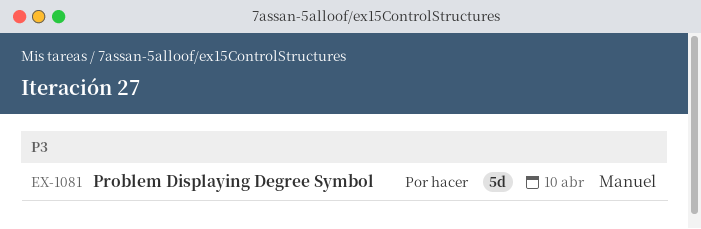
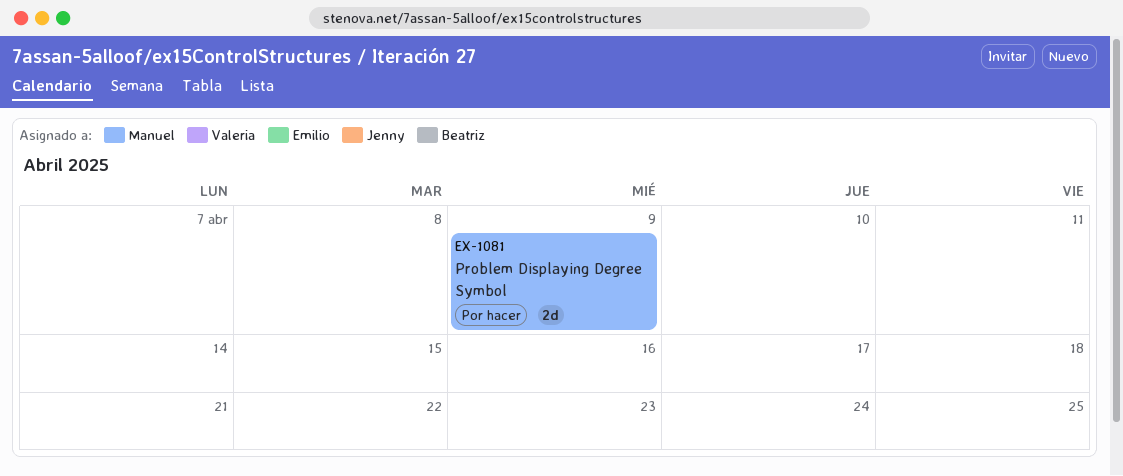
EX-1081, estimate: 5d -> 2d
EX-1081, due: Apr 10 -> Apr 9

